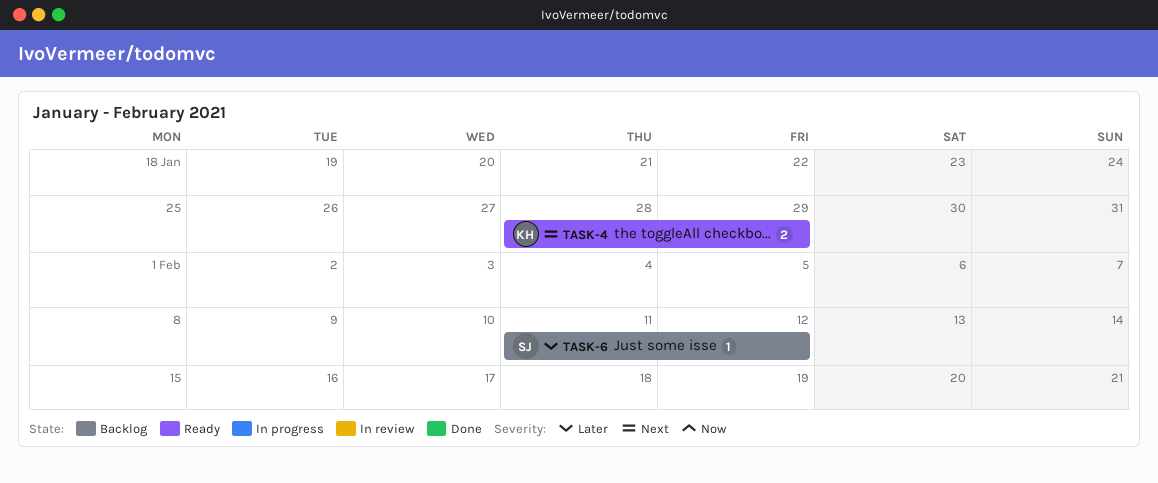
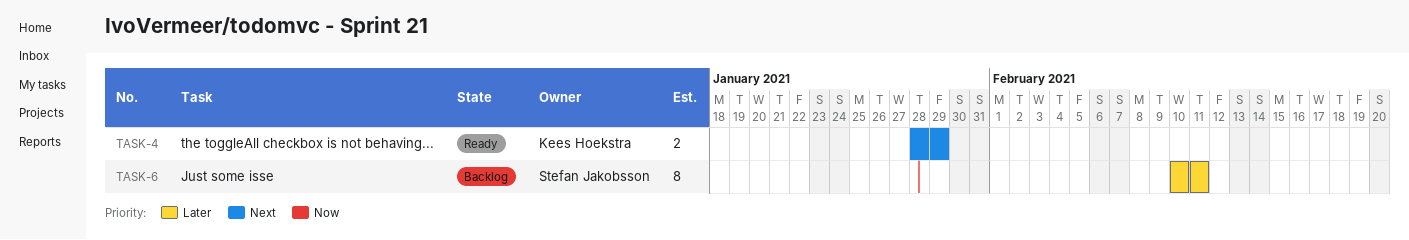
TASK-6, estimate: 1 -> 8
TASK-6, start: Feb 11 -> Feb 10
TASK-6, due: Feb 12 -> Feb 11

